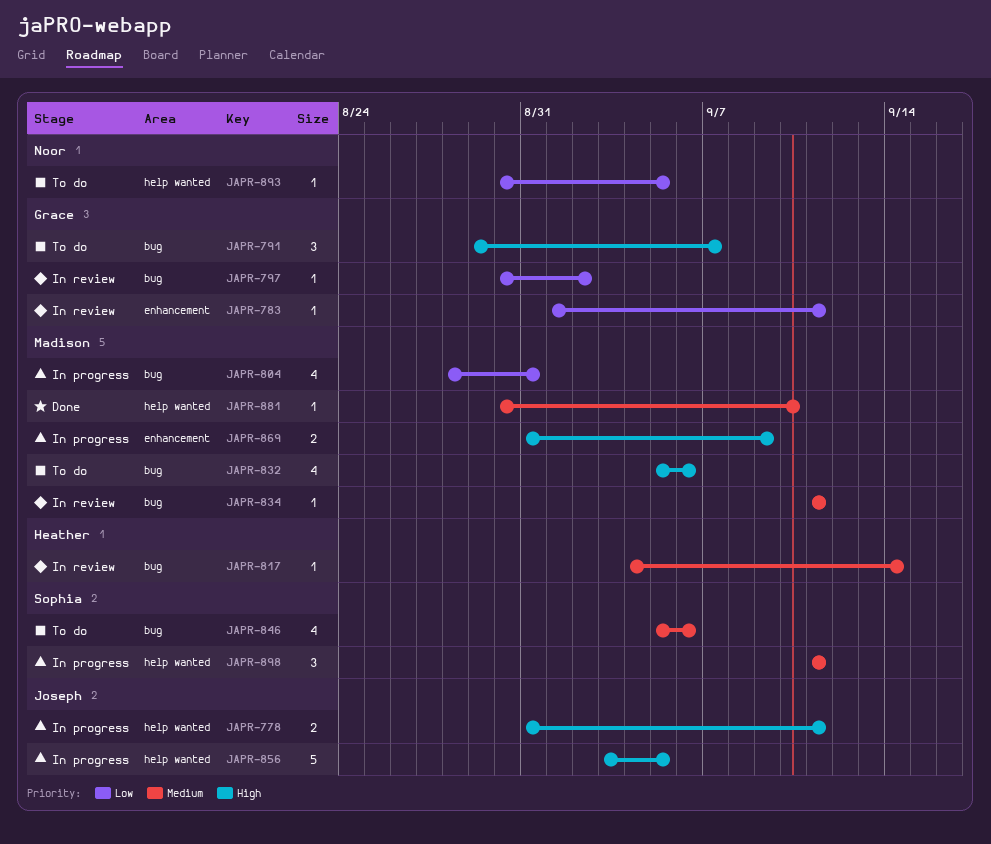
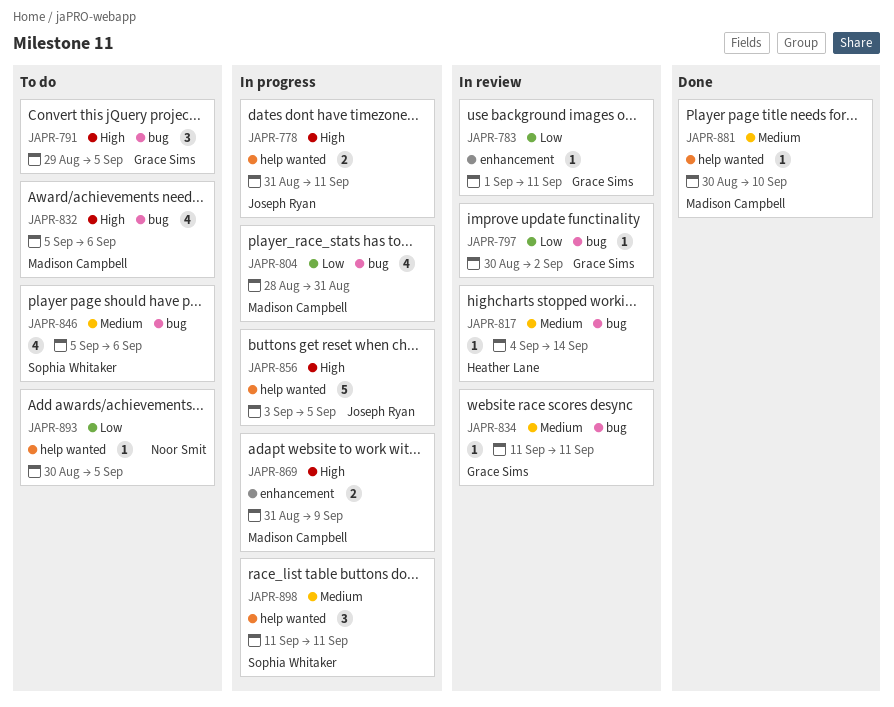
JAPR-791, due: Sep 7 -> Sep 5
JAPR-834, owner: Madison Campbell -> Grace Sims

